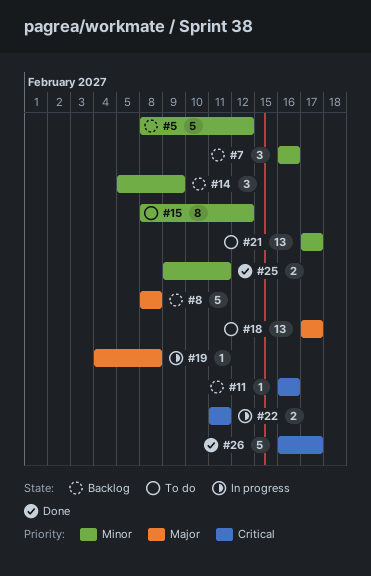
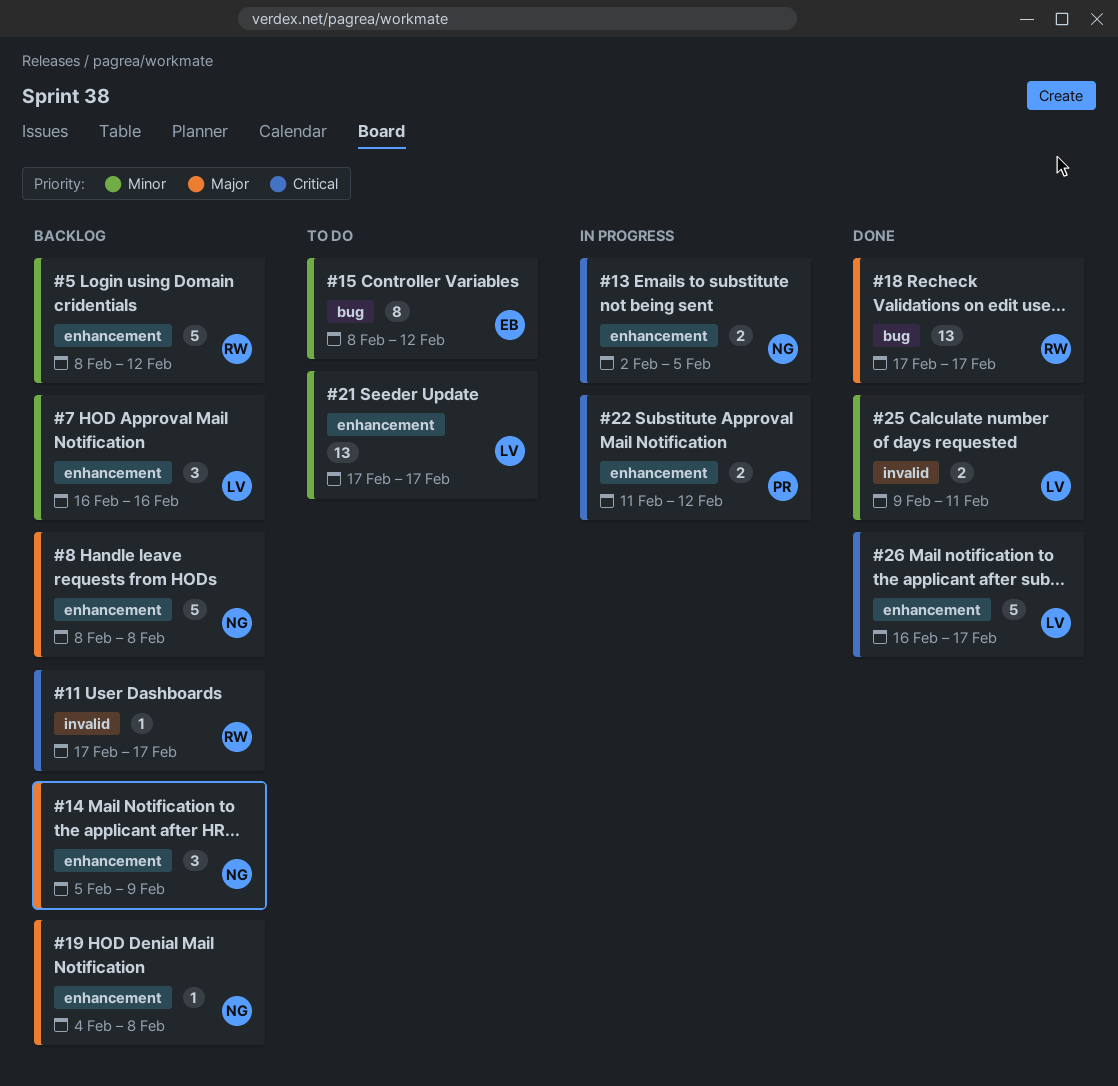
#11, start: Feb 16 -> Feb 17
#11, due: Feb 16 -> Feb 17
#13: none -> present
#14, priority: Minor -> Major
#18, status: To do -> Done
#19, status: In progress -> Backlog
#22, due: Feb 11 -> Feb 12

